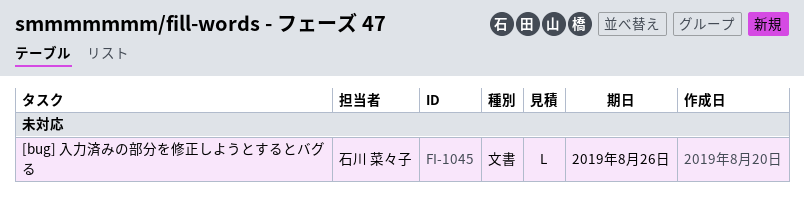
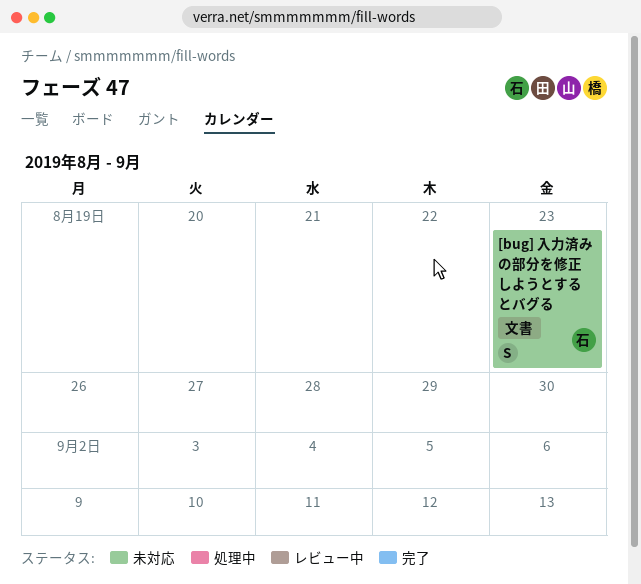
[bug] 入力済みの部分を修正しようとするとバグる, estimate: L -> S
[bug] 入力済みの部分を修正しようとするとバグる, due: Aug 26 -> Aug 23

